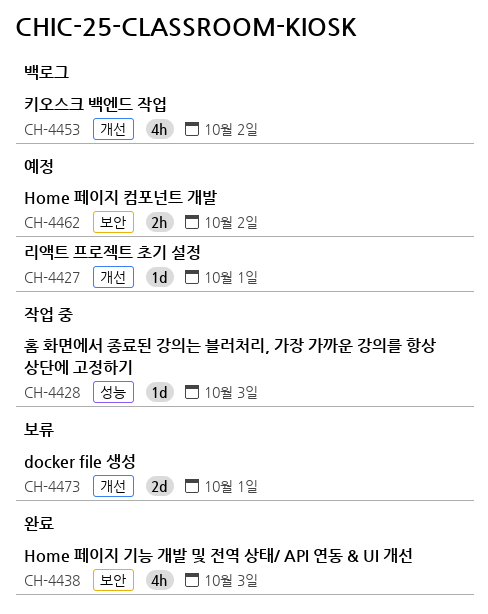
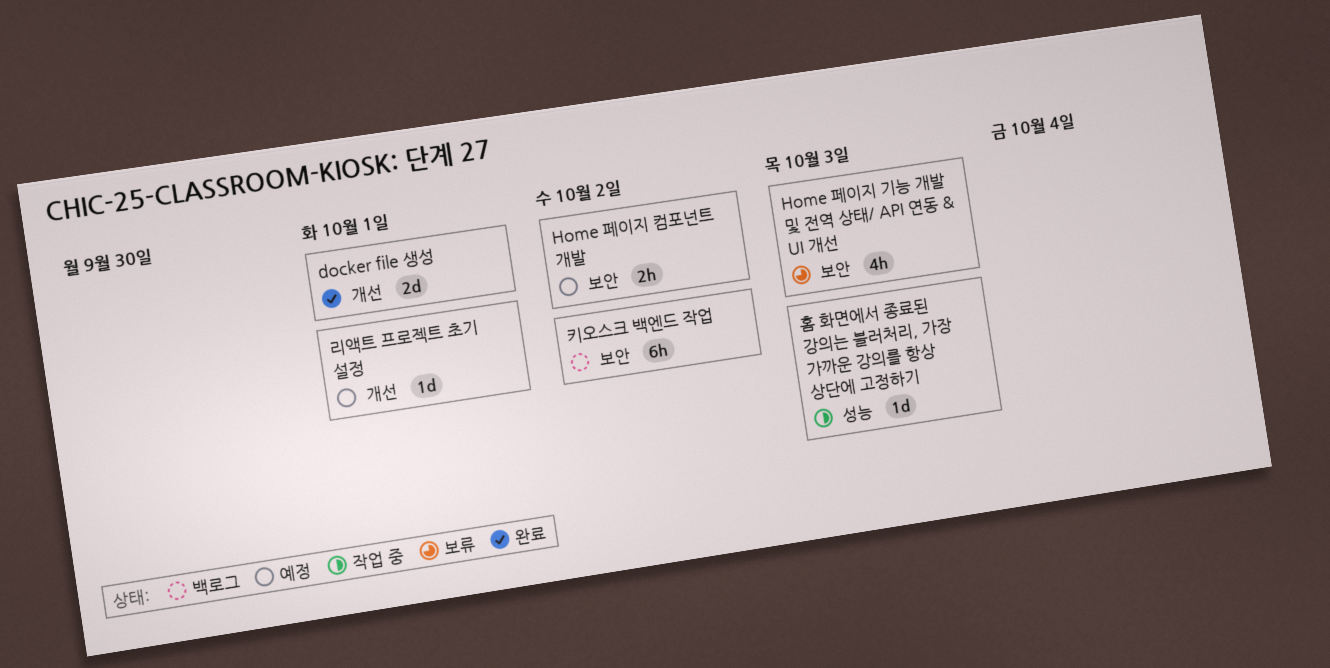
docker file 생성, status: 보류 -> 완료
Home 페이지 기능 개발 및 전역 상태/ API 연동 & UI 개선, status: 완료 -> 보류
키오스크 백엔드 작업, label: 개선 -> 보안
키오스크 백엔드 작업, estimate: 4h -> 6h

